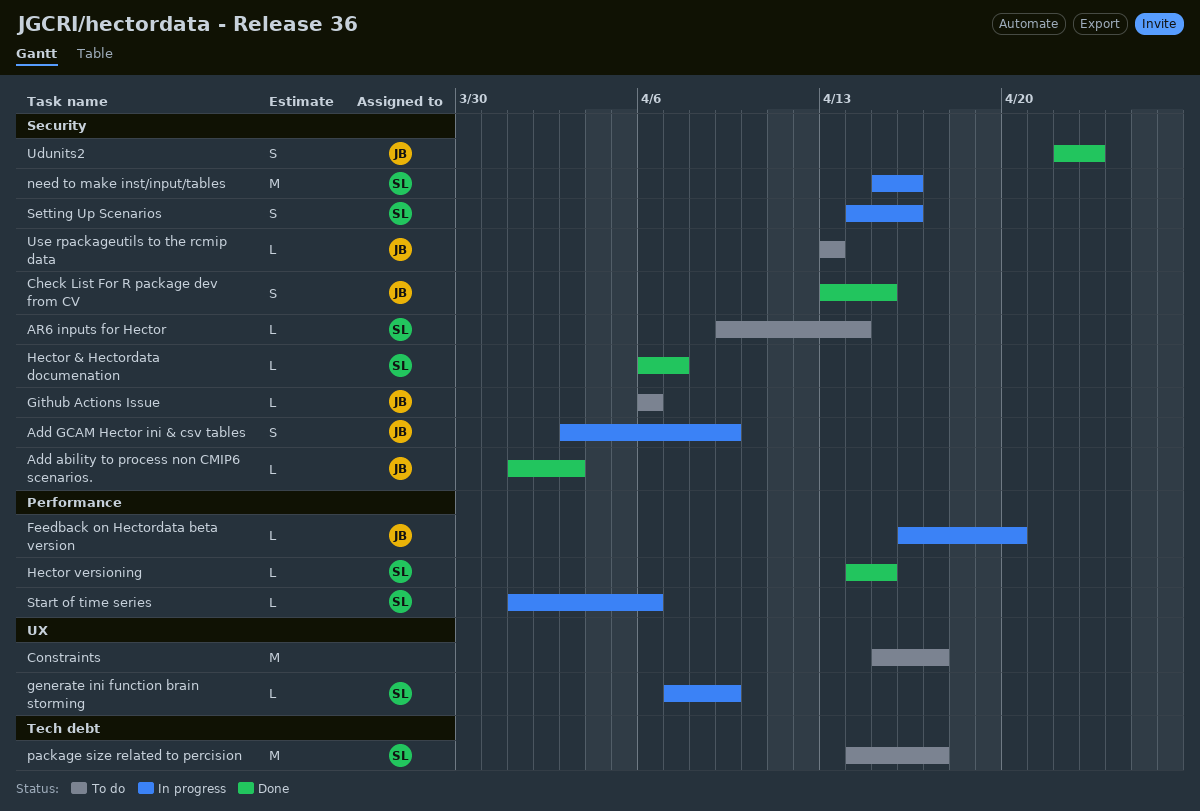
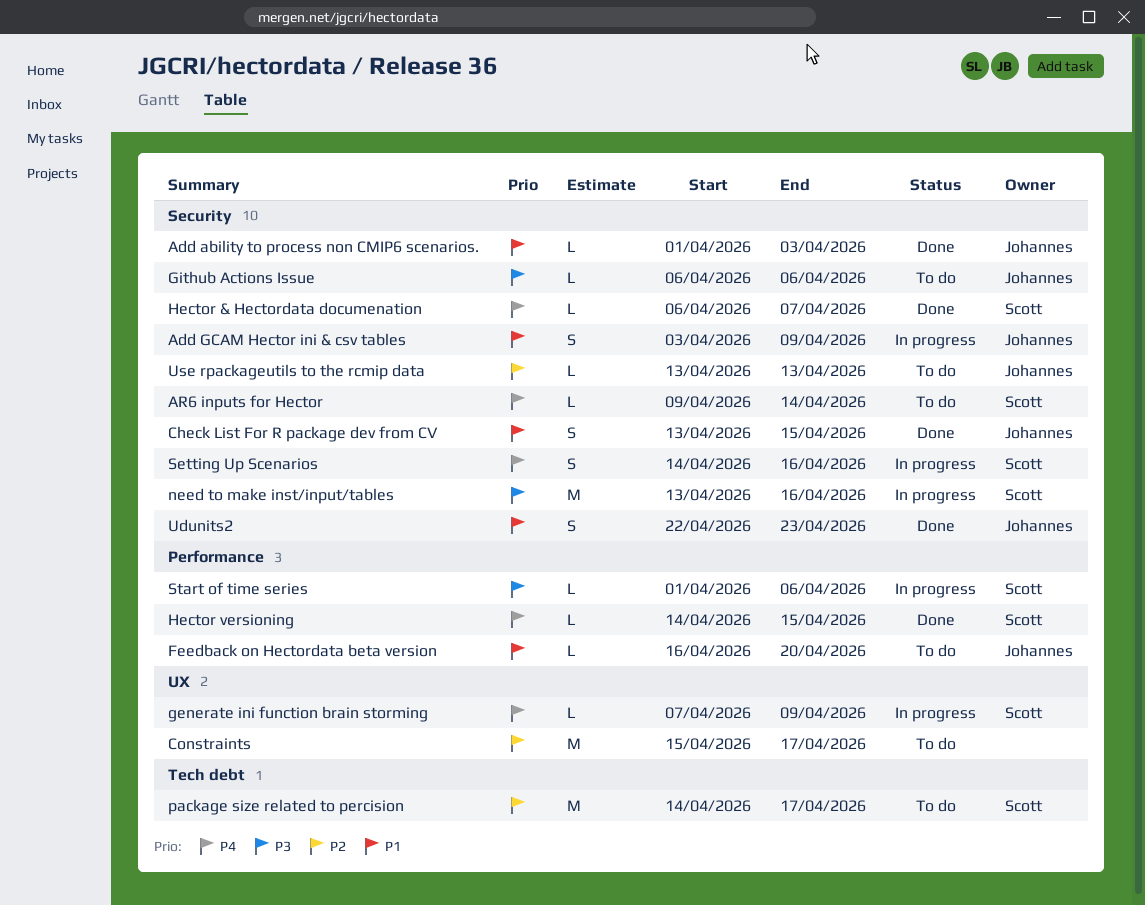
Feedback on Hectordata beta version, status: In progress -> To do
need to make inst/input/tables, start: Apr 15 -> Apr 13

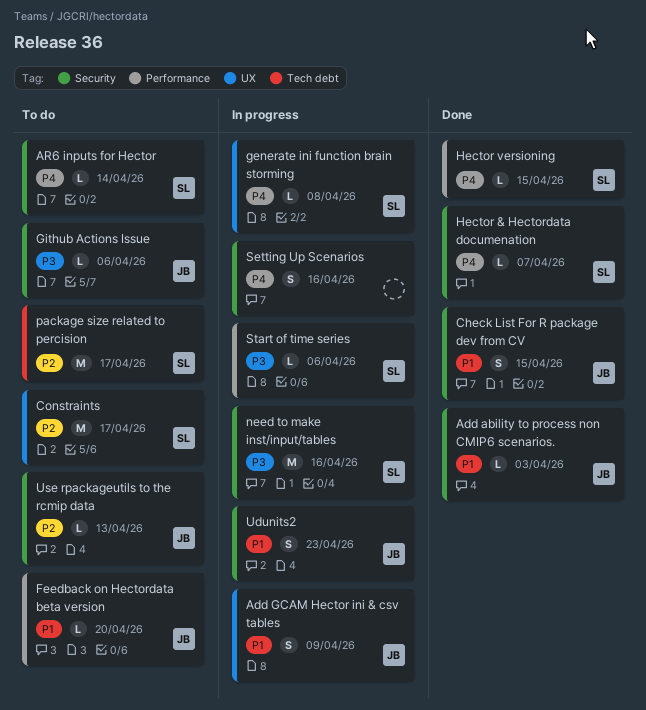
Add GCAM Hector ini & csv tables, label: Security -> UX
Constraints, owner: none -> Scott
generate ini function brain storming, due: Apr 9 -> Apr 8
Setting Up Scenarios, owner: Scott -> none
Udunits2, status: Done -> In progress

